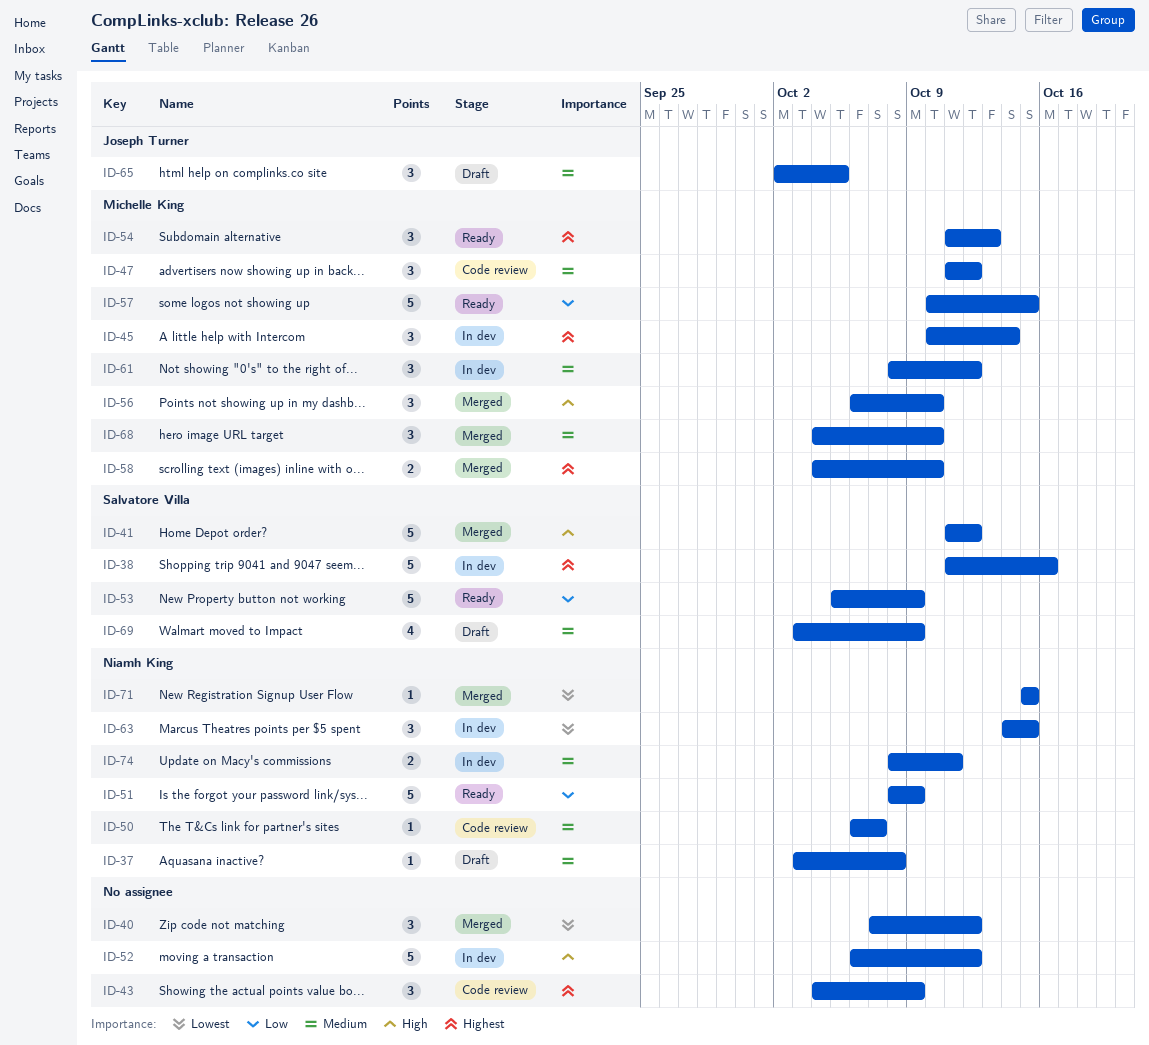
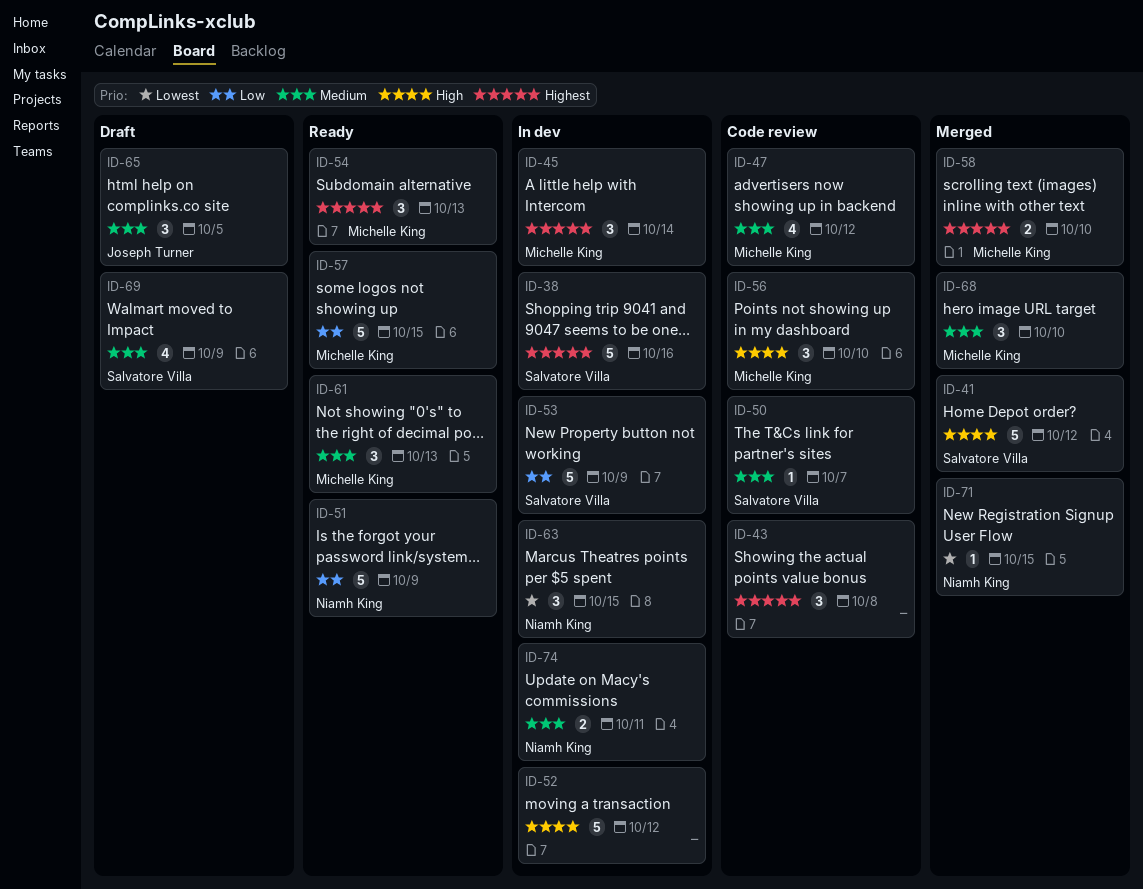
ID-37: present -> none
ID-40: present -> none
ID-43, due: Oct 9 -> Oct 8
ID-47, estimate: 3 -> 4
ID-50, owner: Niamh King -> Salvatore Villa
ID-53, status: Ready -> In dev
ID-56, status: Merged -> Code review
ID-61, status: In dev -> Ready
ID-61, due: Oct 12 -> Oct 13

